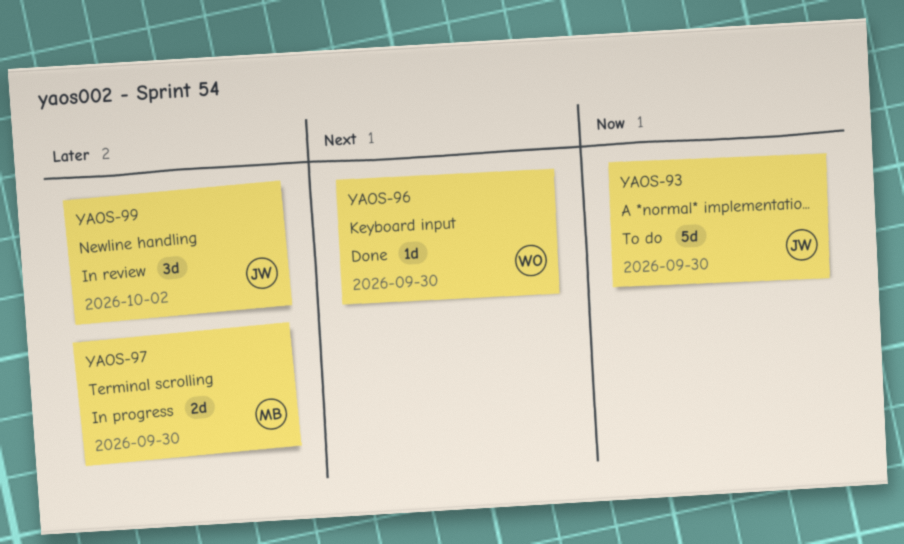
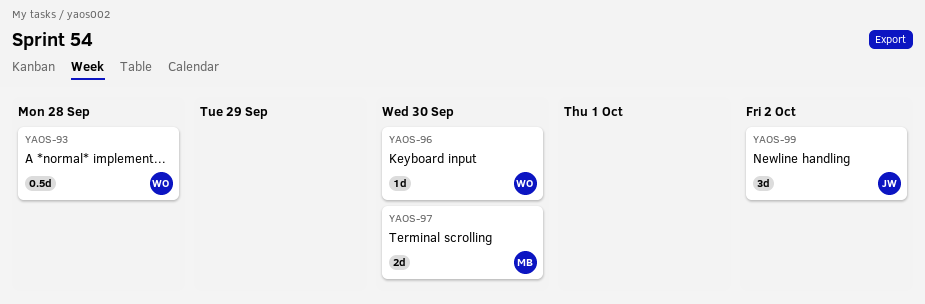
YAOS-93, owner: JW -> WO
YAOS-93, estimate: 5d -> 0.5d
YAOS-93, due: Sep 30 -> Sep 28

